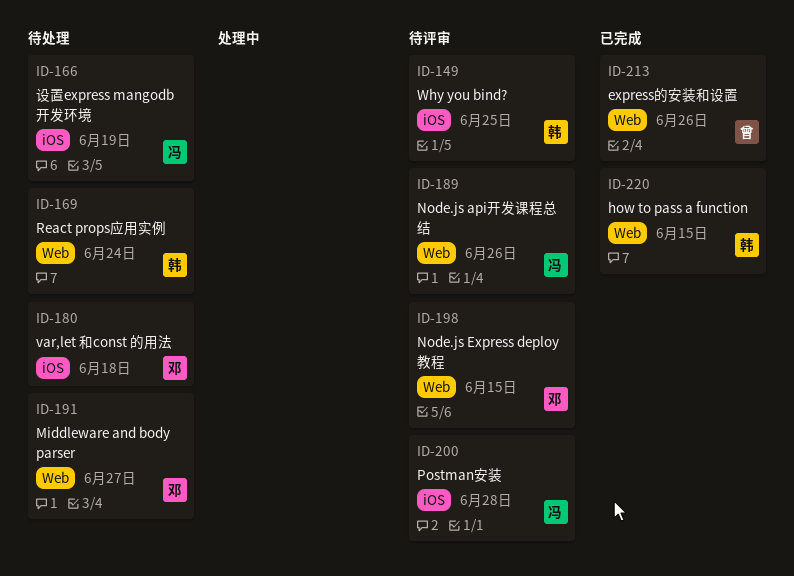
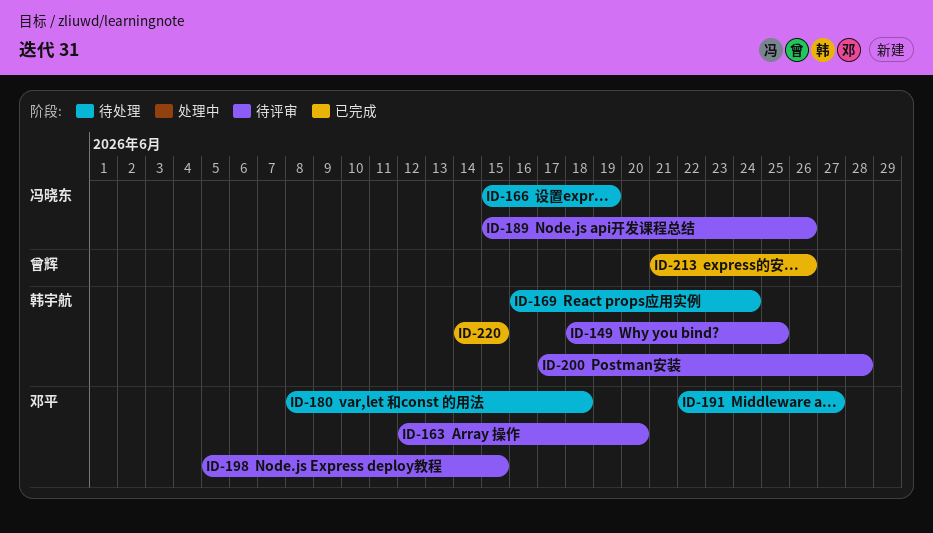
ID-163: none -> present
ID-200, owner: 冯晓东 -> 韩宇航

